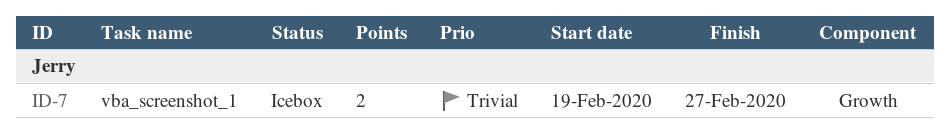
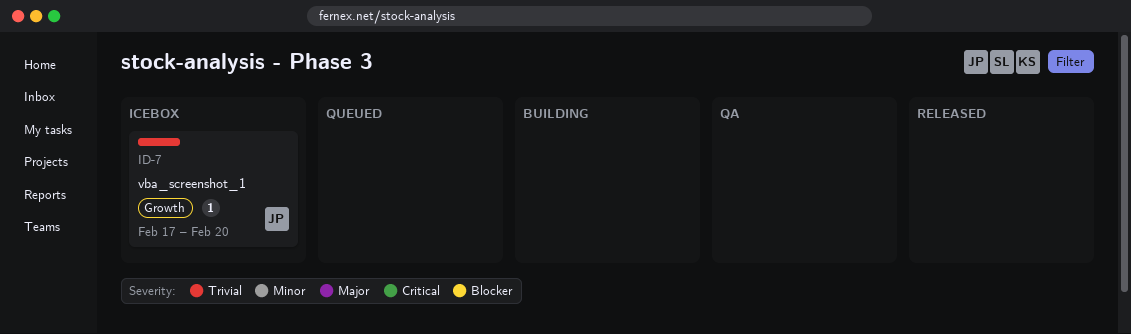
ID-7, estimate: 2 -> 1
ID-7, start: Feb 19 -> Feb 17
ID-7, due: Feb 27 -> Feb 20

